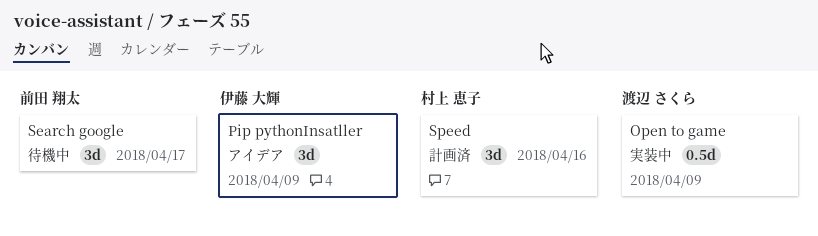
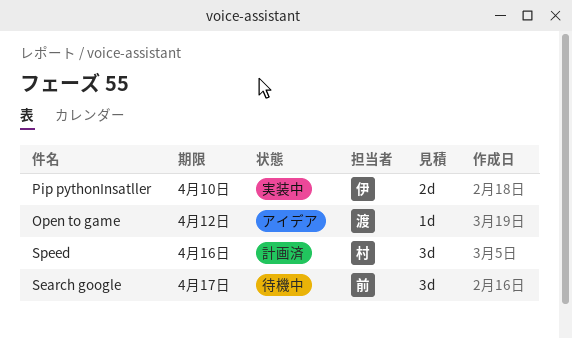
Open to game, status: 実装中 -> アイデア
Open to game, estimate: 0.5d -> 1d
Open to game, due: Apr 9 -> Apr 12
Pip pythonInsatller, status: アイデア -> 実装中
Pip pythonInsatller, estimate: 3d -> 2d
Pip pythonInsatller, due: Apr 9 -> Apr 10

